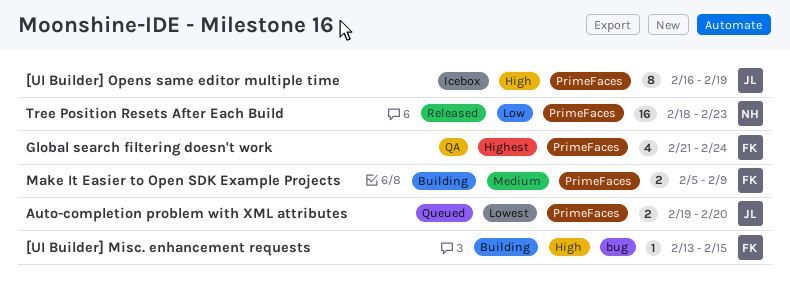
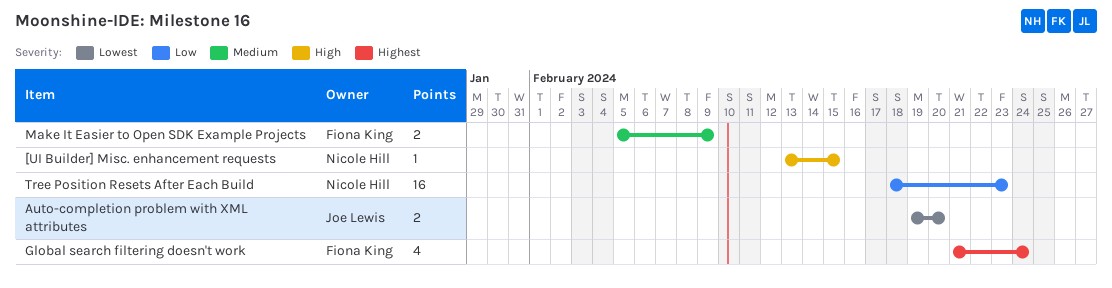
[UI Builder] Misc. enhancement requests, owner: Fiona King -> Nicole Hill
[UI Builder] Opens same editor multiple time: present -> none

